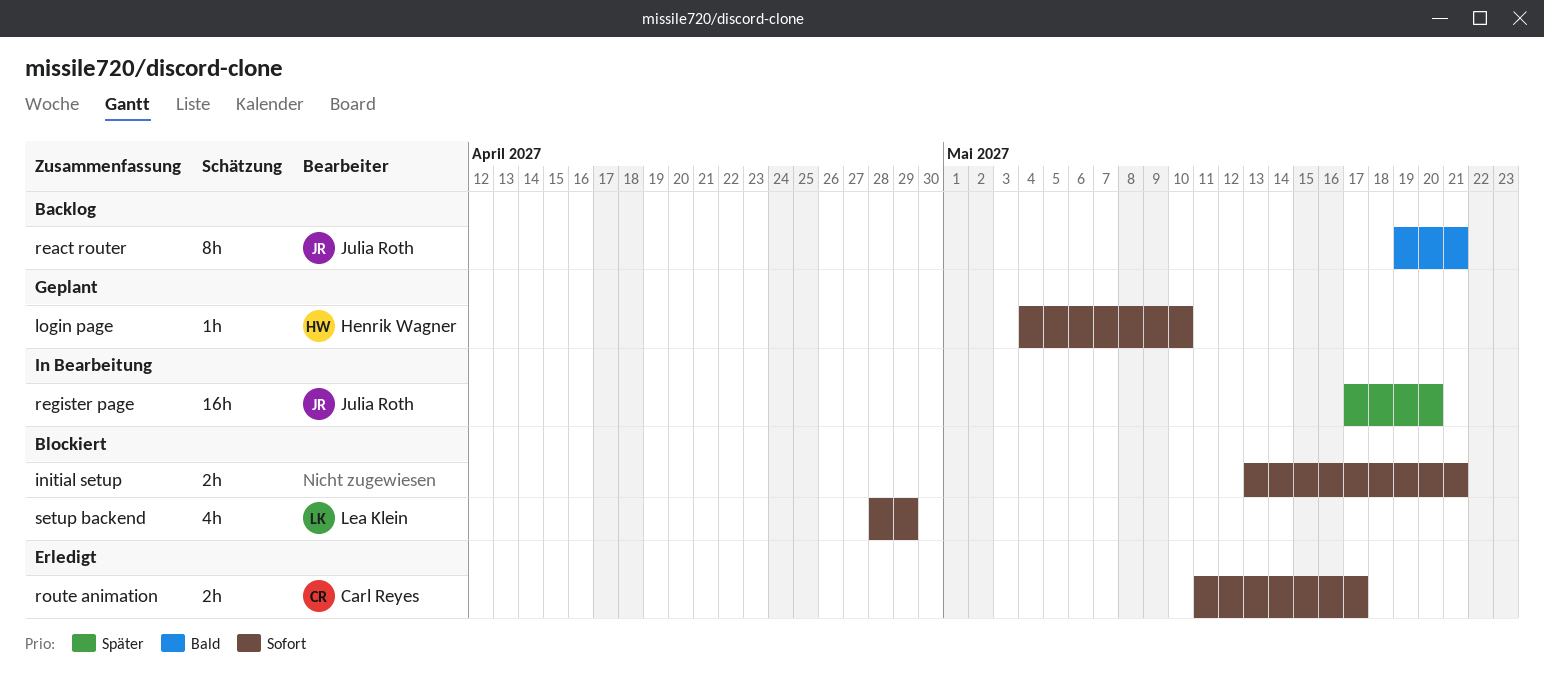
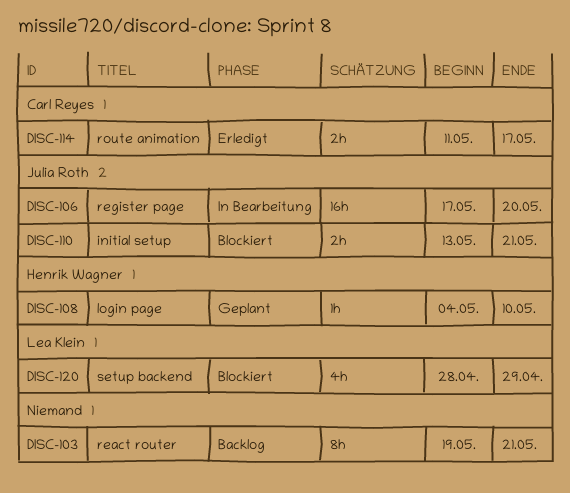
initial setup, owner: none -> Julia Roth
react router, owner: Julia Roth -> none

